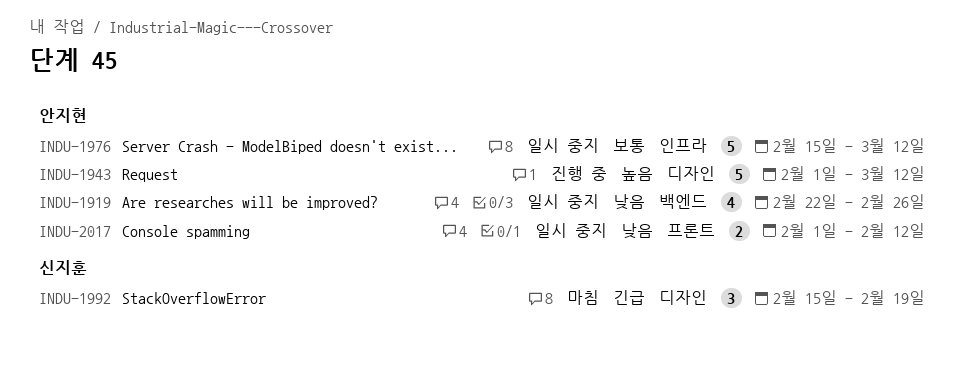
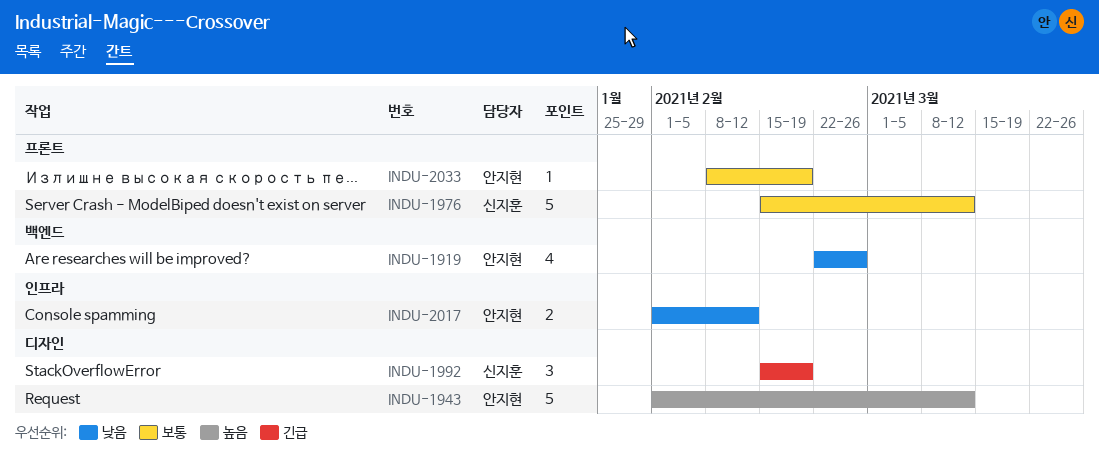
INDU-1976, owner: 안지현 -> 신지훈
INDU-1976, label: 인프라 -> 프론트
INDU-2017, label: 프론트 -> 인프라
INDU-2033: none -> present

